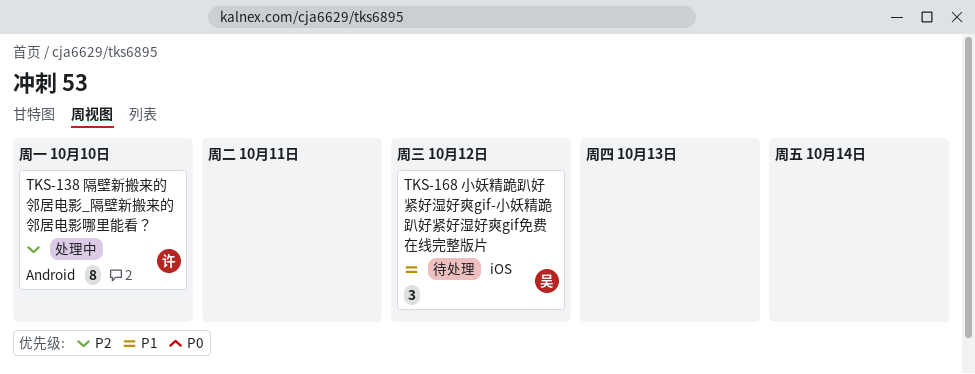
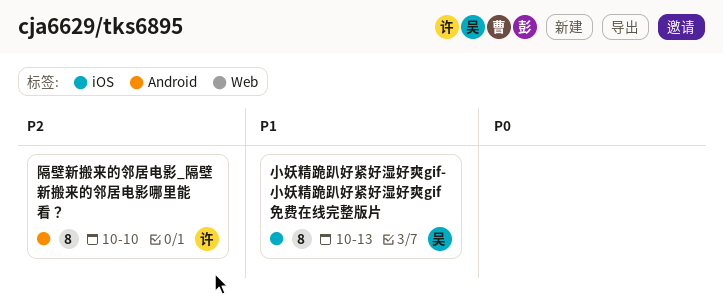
小妖精跪趴好紧好湿好爽gif-小妖精跪趴好紧好湿好爽gif免费在线完整版片, estimate: 3 -> 8
小妖精跪趴好紧好湿好爽gif-小妖精跪趴好紧好湿好爽gif免费在线完整版片, due: Oct 12 -> Oct 13

